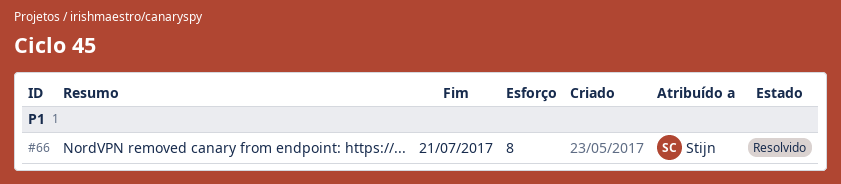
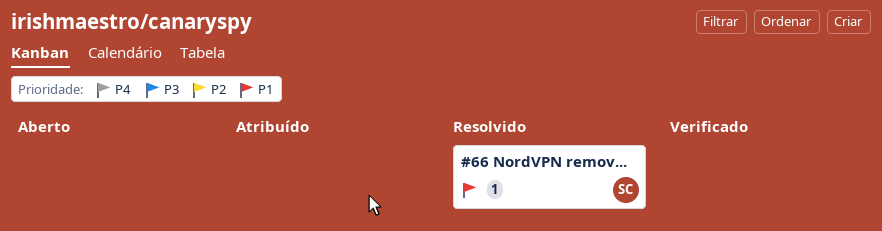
#66, estimate: 8 -> 1

